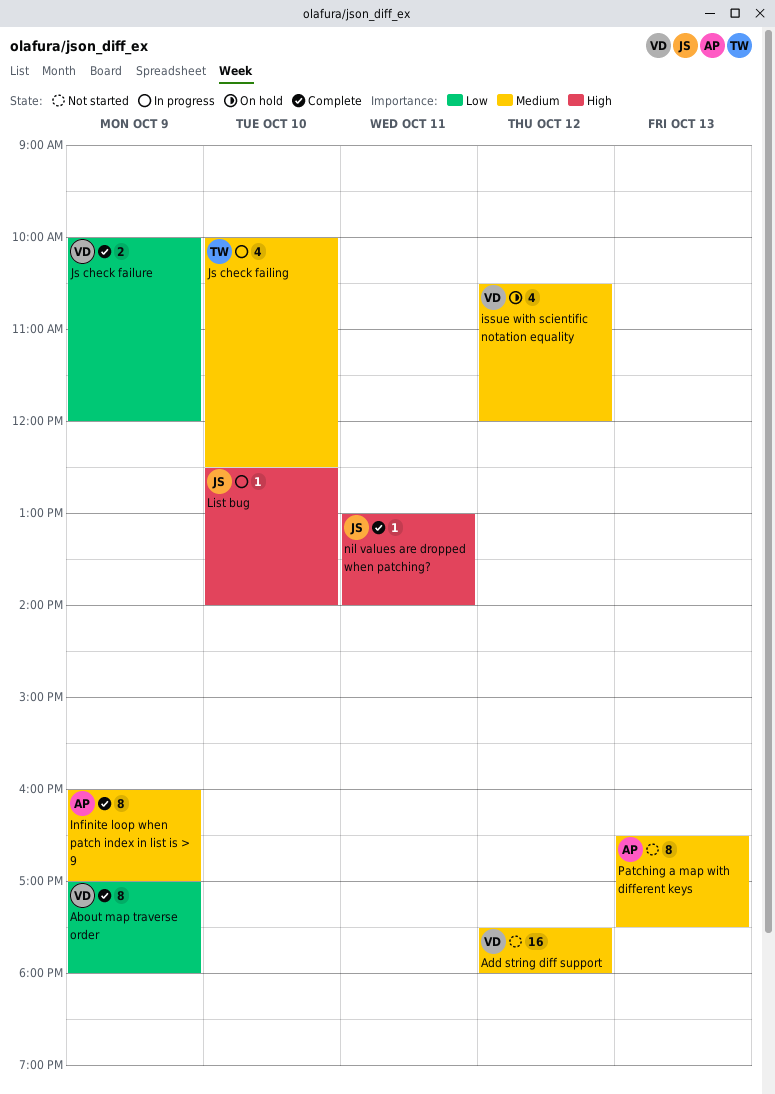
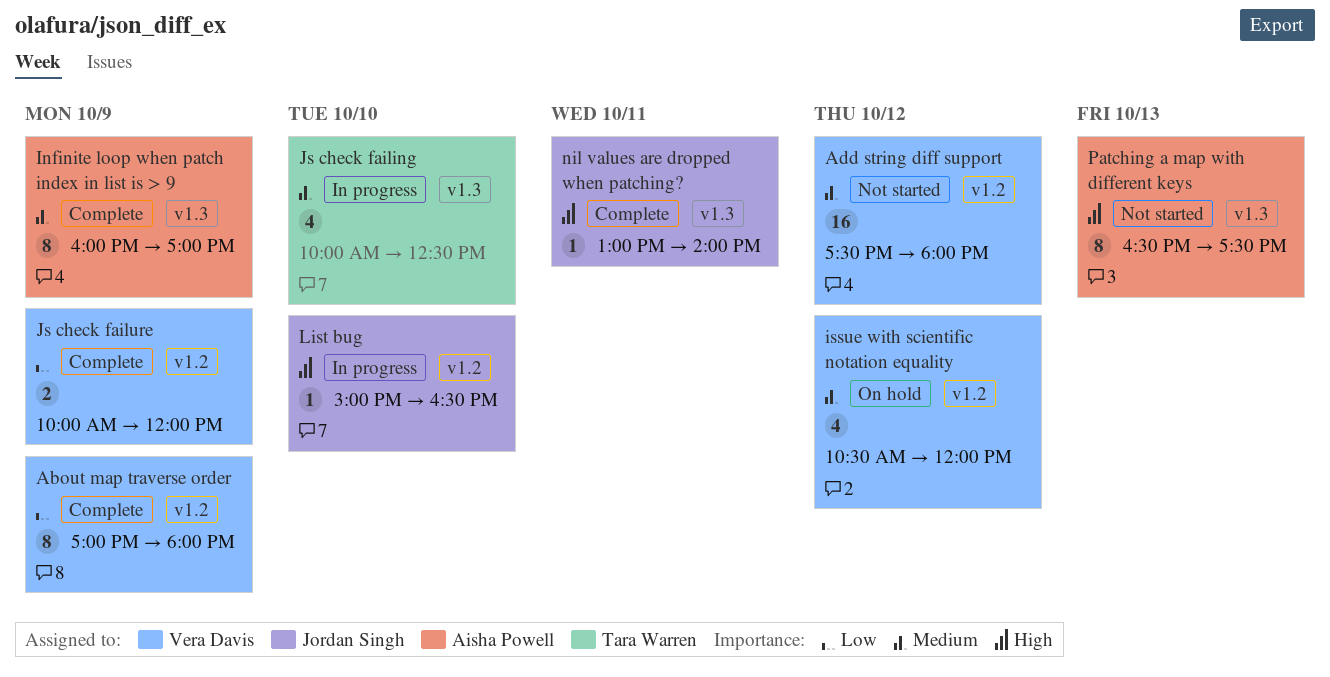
List bug, begins: 12:30 -> 15:00
List bug, ends: 14:00 -> 16:30
Patching a map with different keys, priority: Medium -> High

